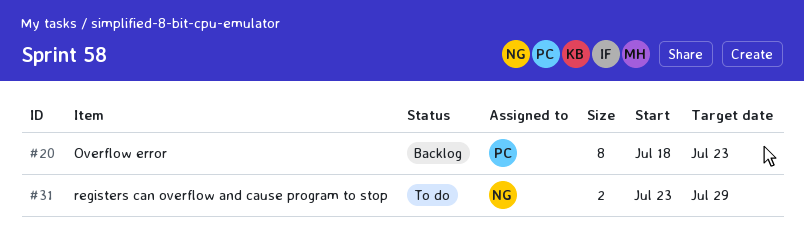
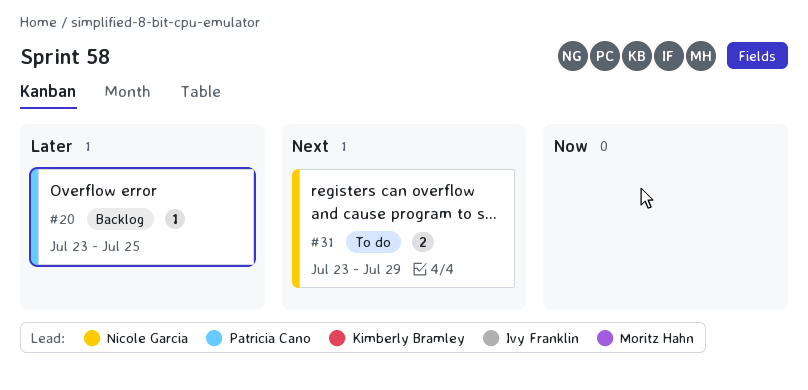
#20, estimate: 8 -> 1
#20, start: Jul 18 -> Jul 23
#20, due: Jul 23 -> Jul 25

